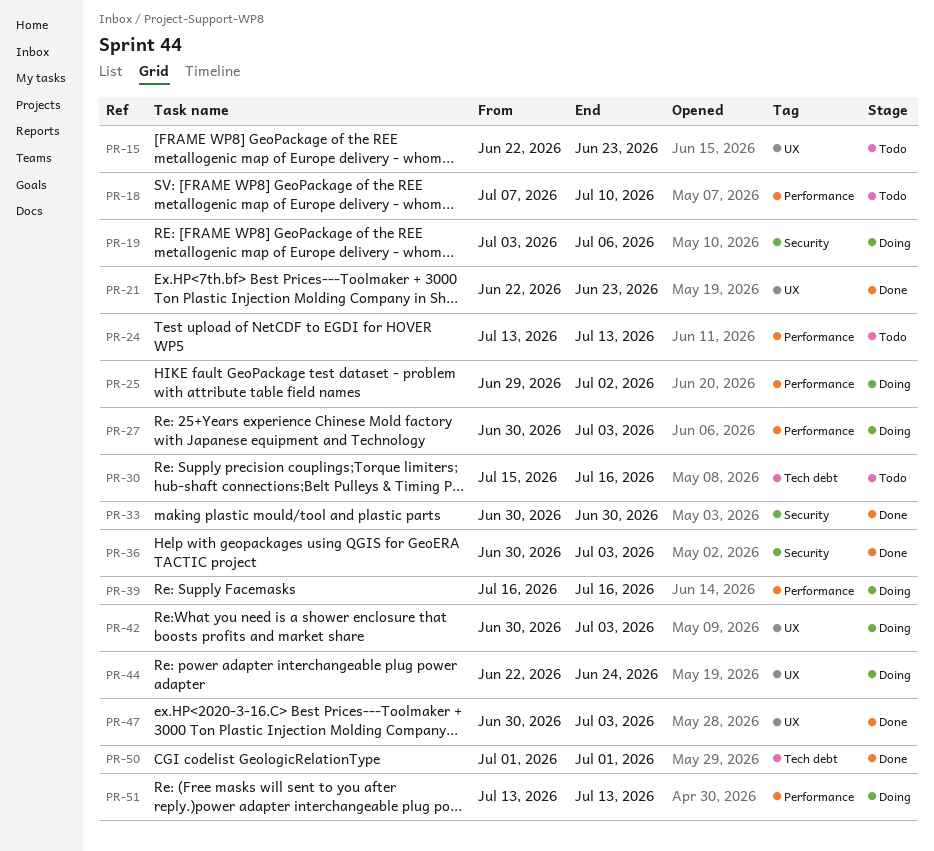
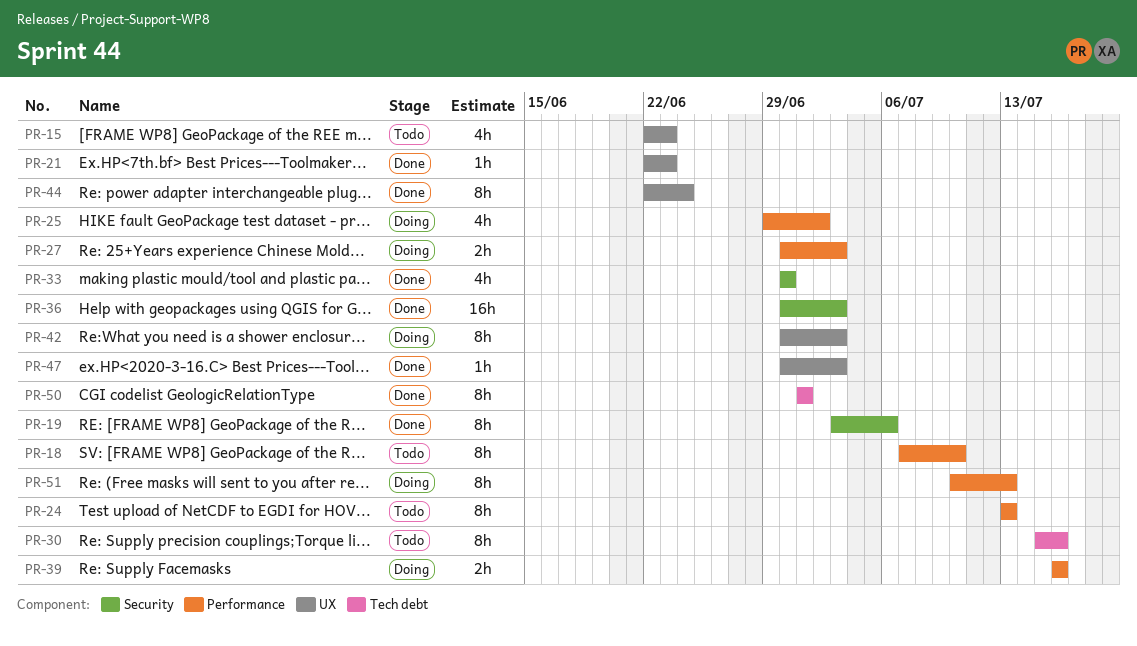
PR-19, status: Doing -> Done
PR-44, status: Doing -> Done
PR-51, start: Jul 13 -> Jul 10

